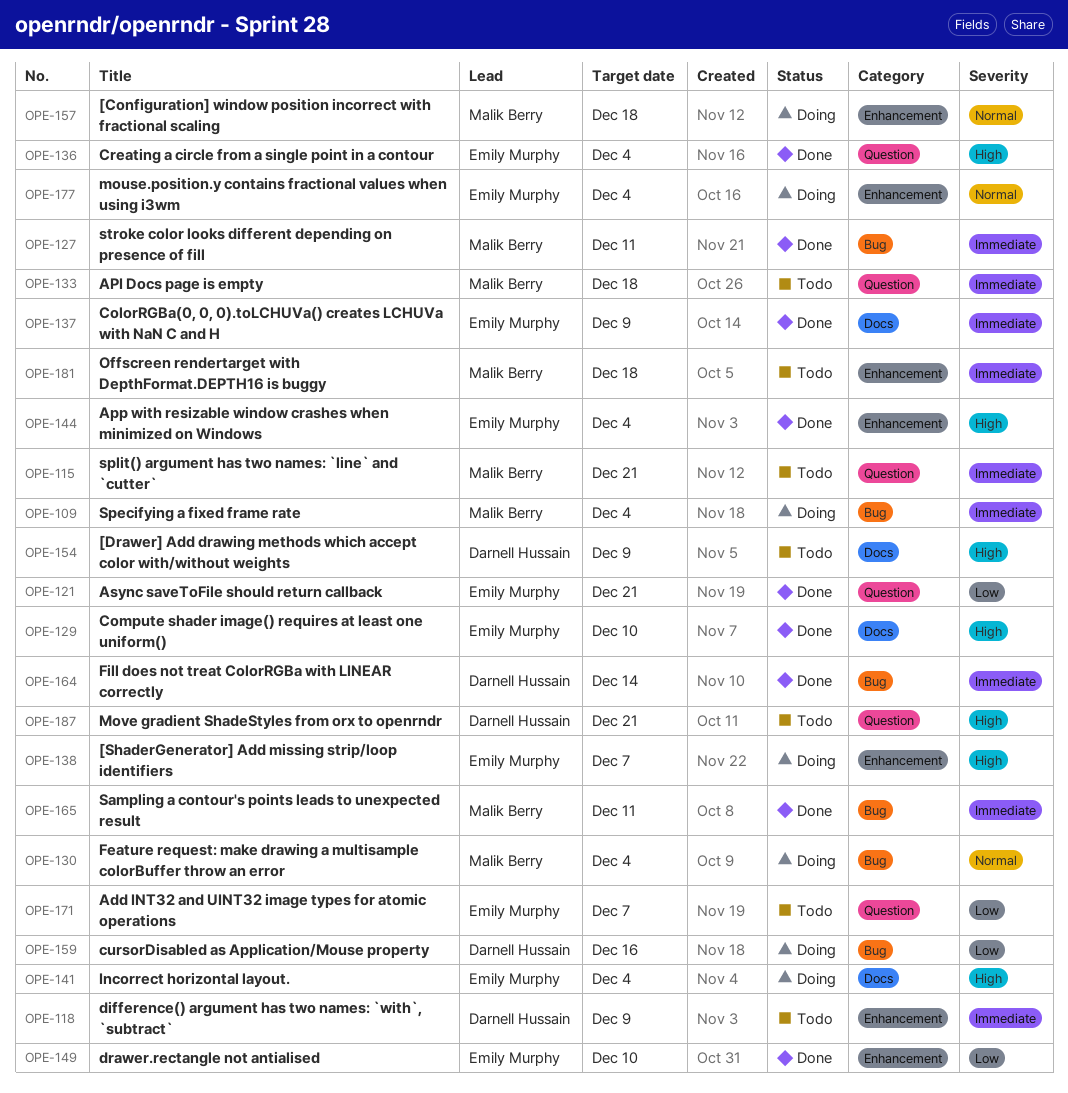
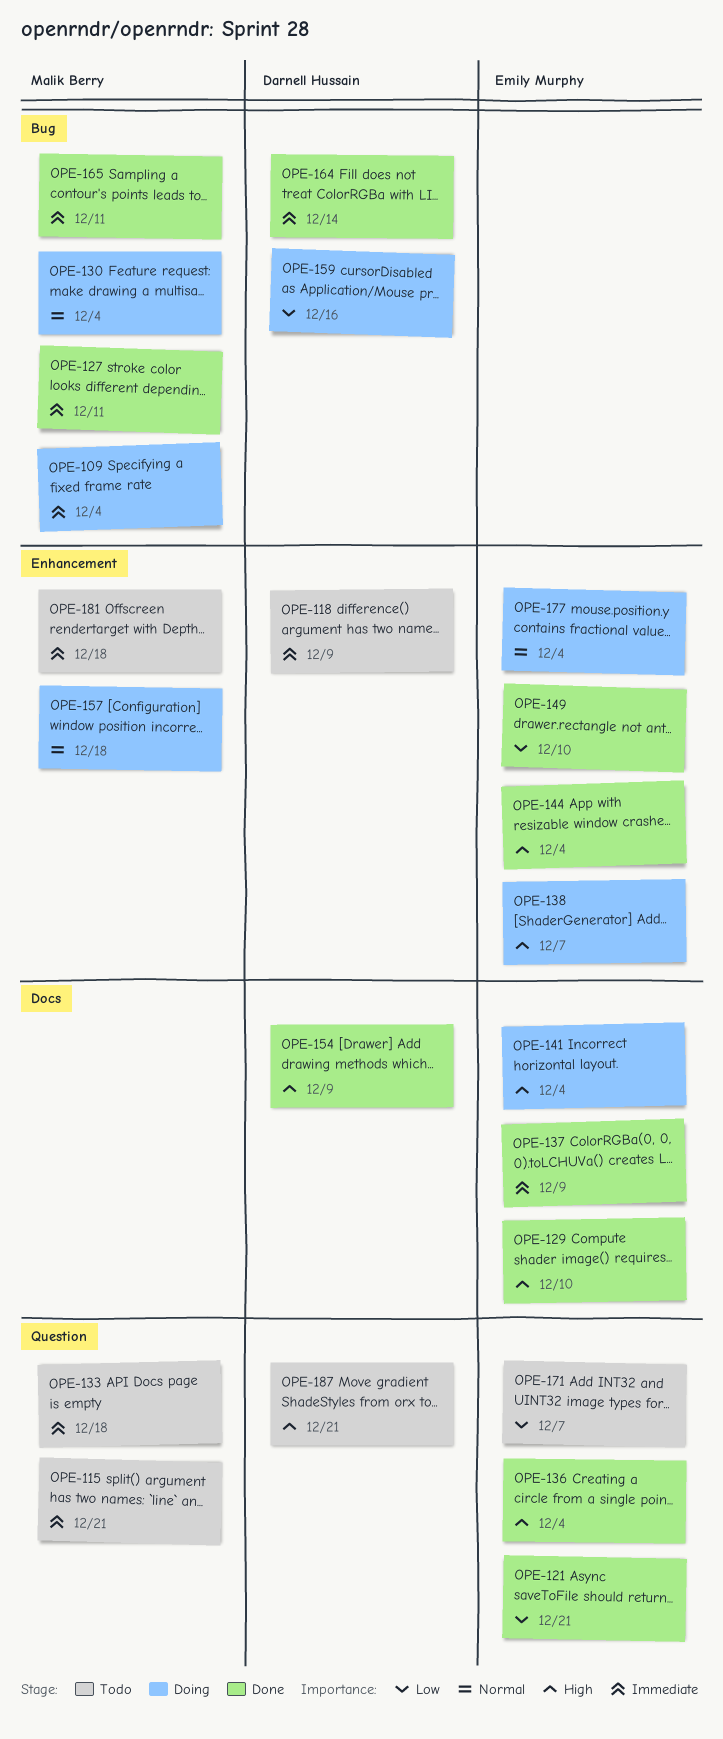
OPE-154, status: Todo -> Done

